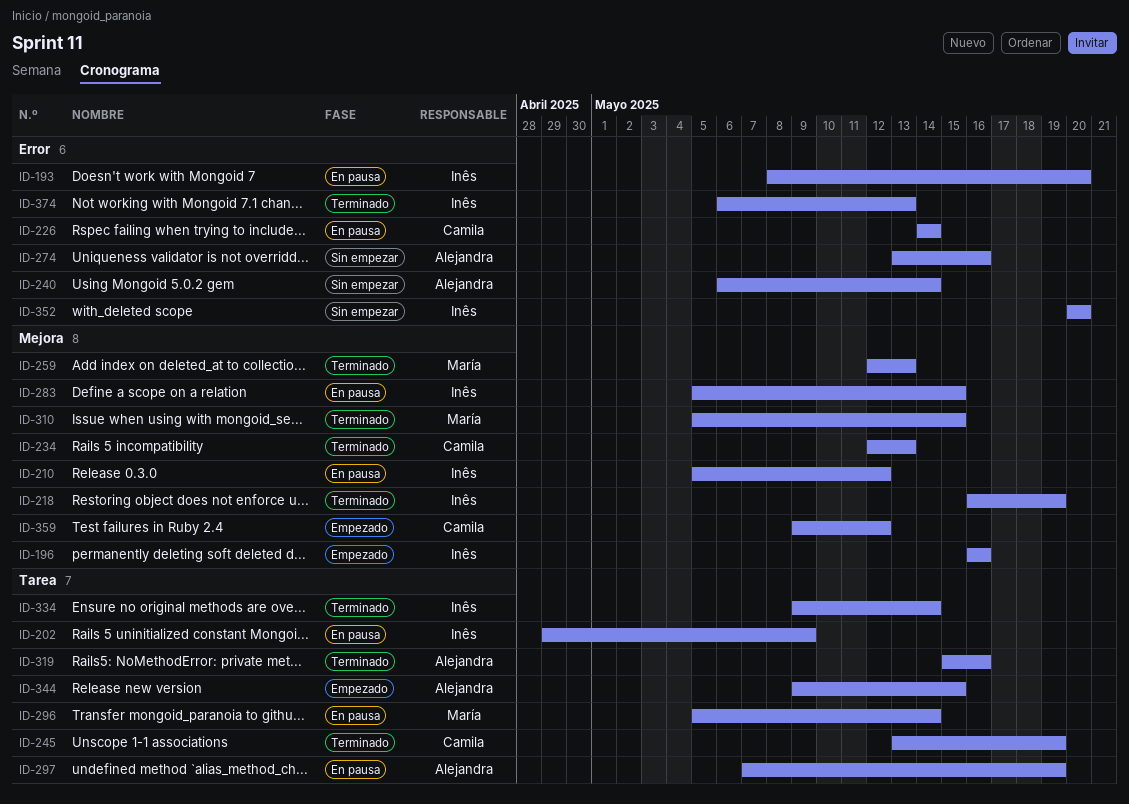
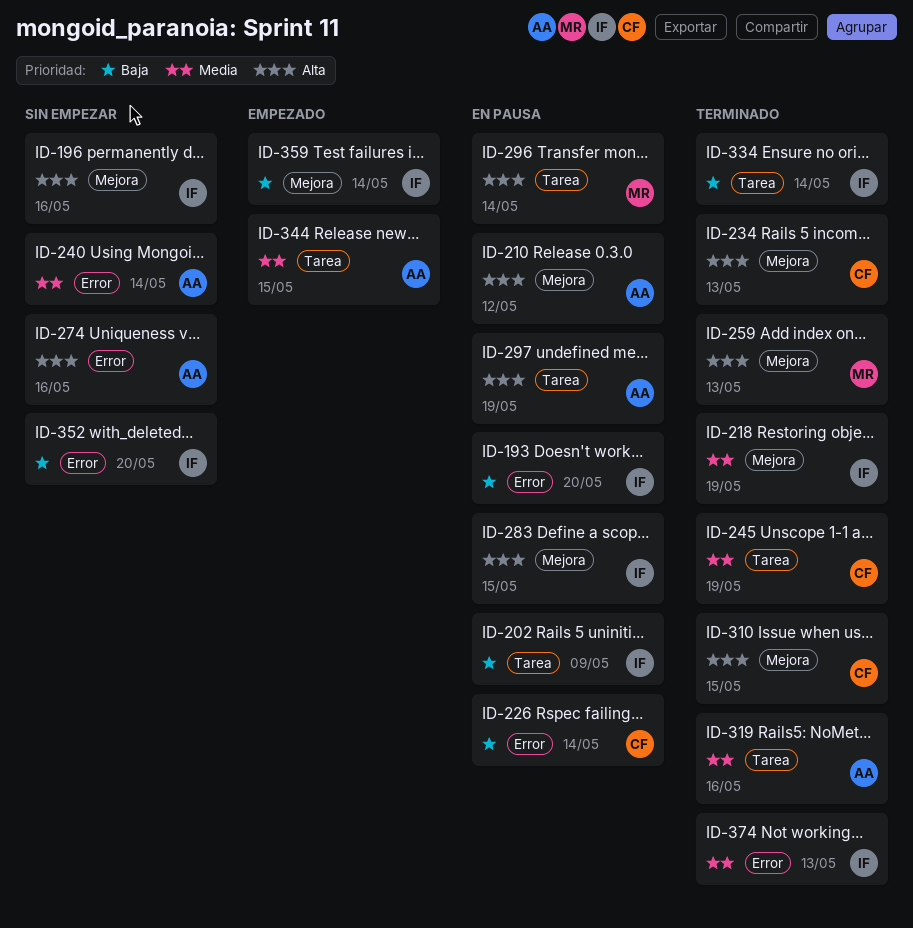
ID-196, status: Empezado -> Sin empezar
ID-210, owner: Inês -> Alejandra
ID-310, owner: María -> Camila
ID-359, owner: Camila -> Inês
ID-359, due: May 12 -> May 14

